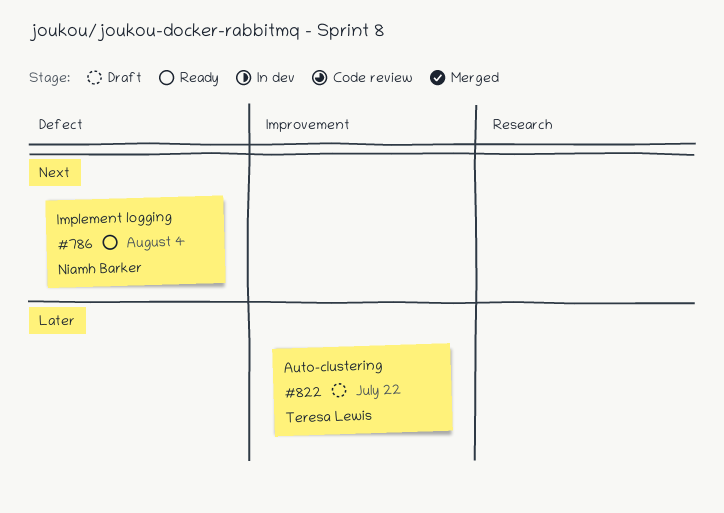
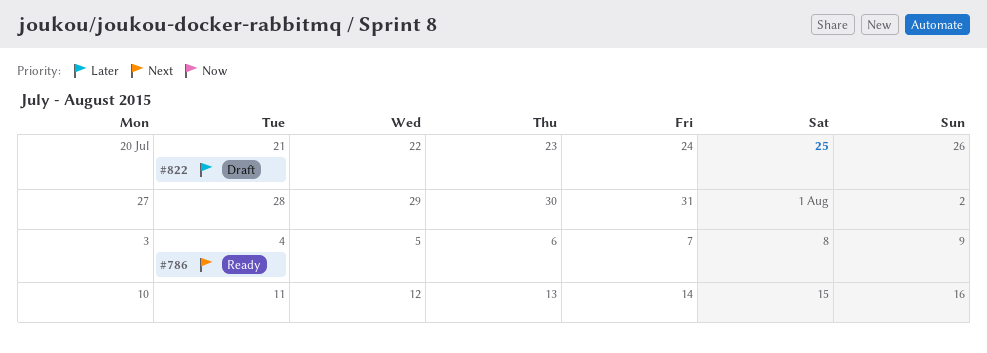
#822, due: Jul 22 -> Jul 21

